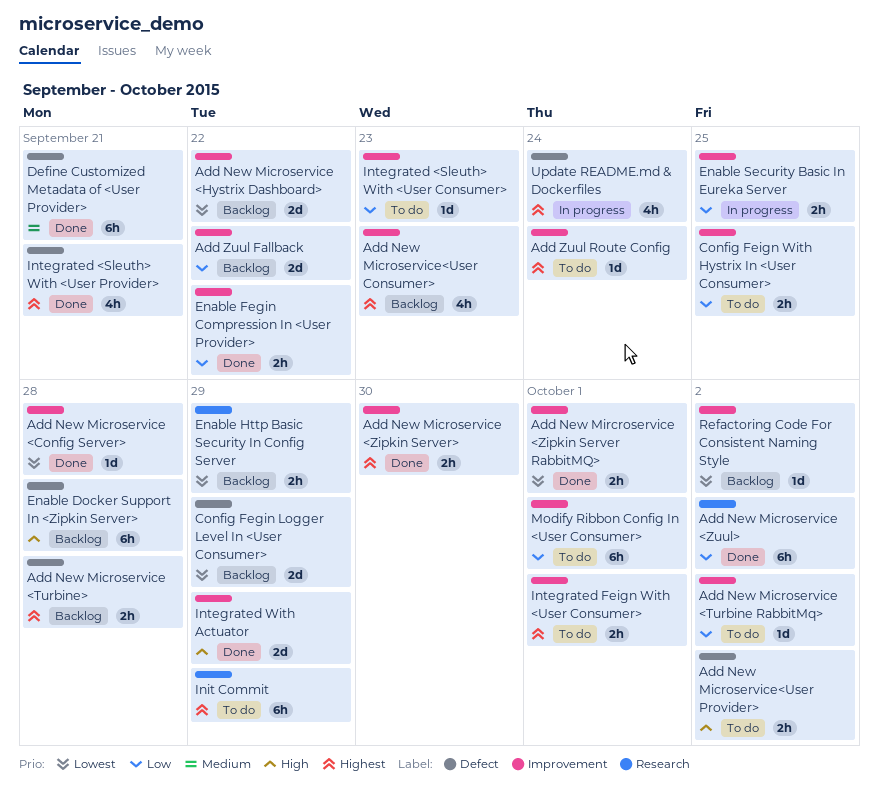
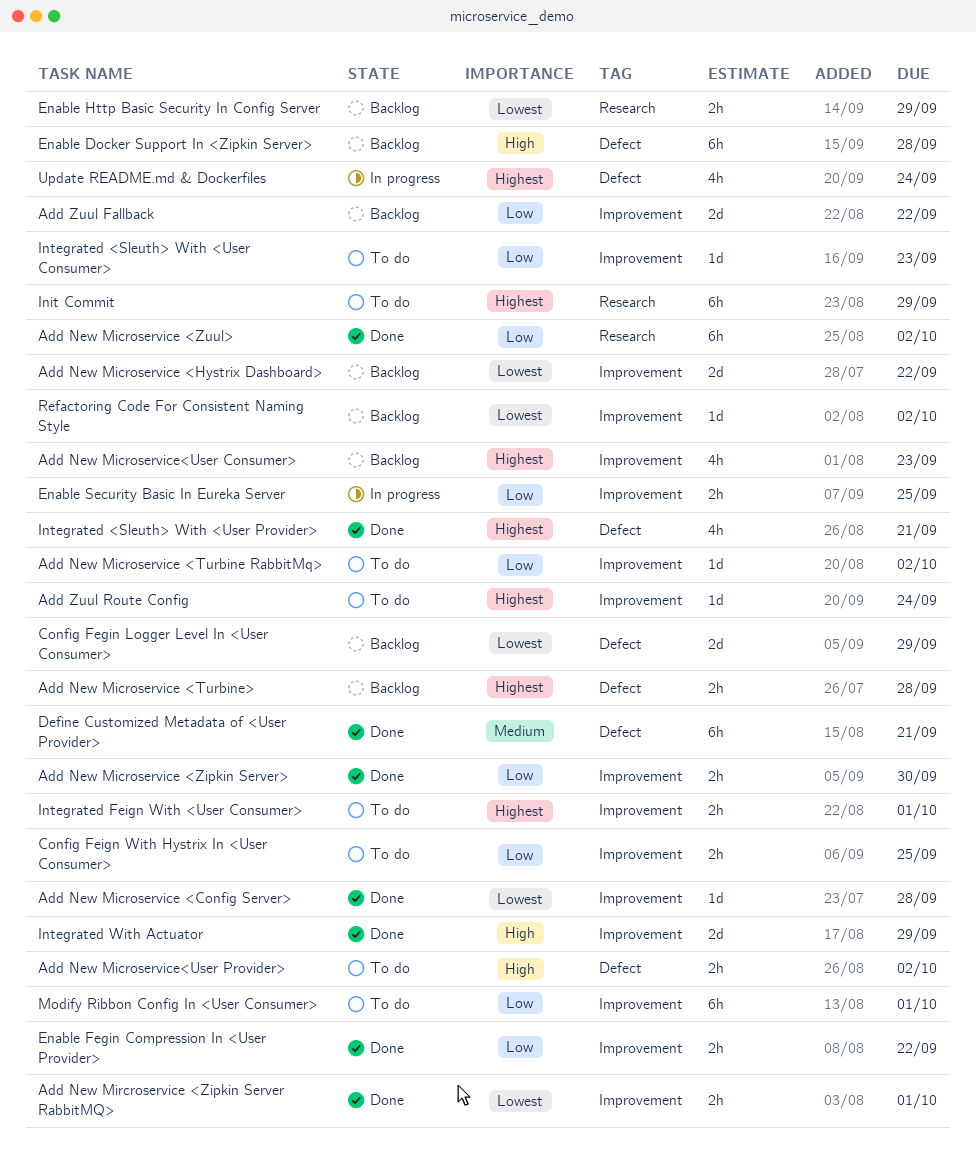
Add New Microservice <Zipkin Server>, priority: Highest -> Low

